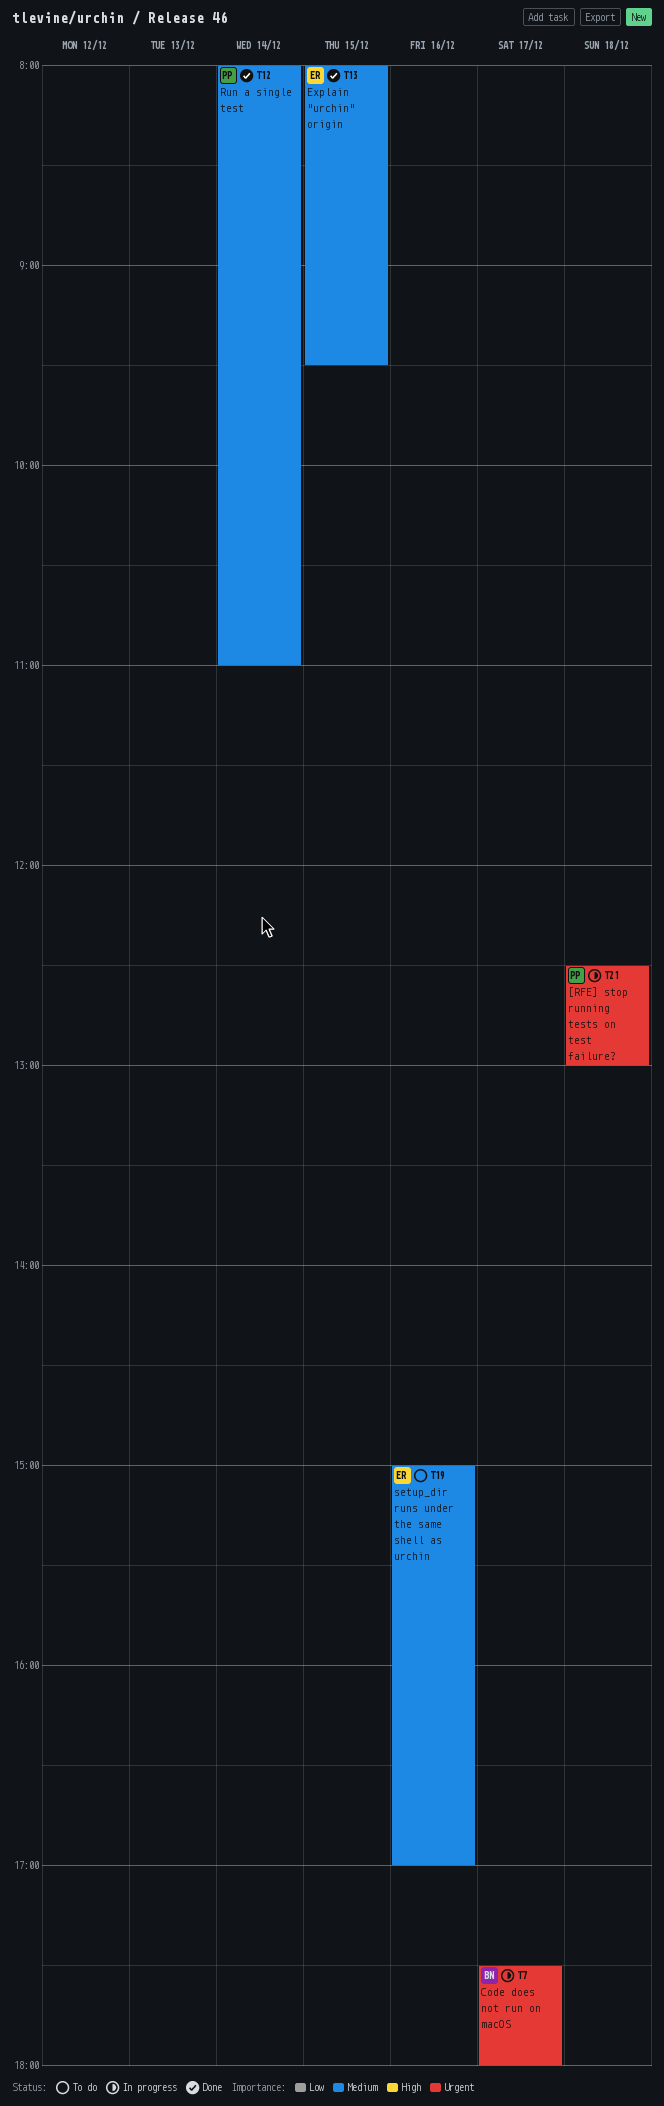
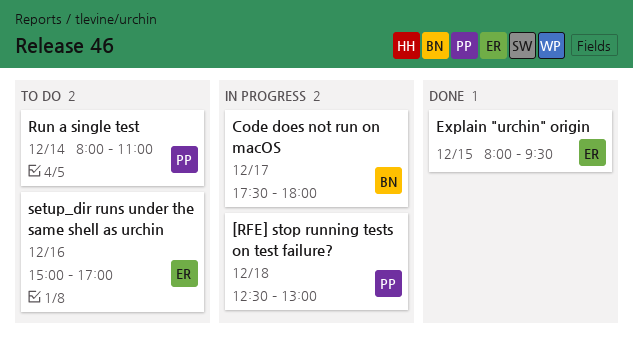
Run a single test, status: Done -> To do

